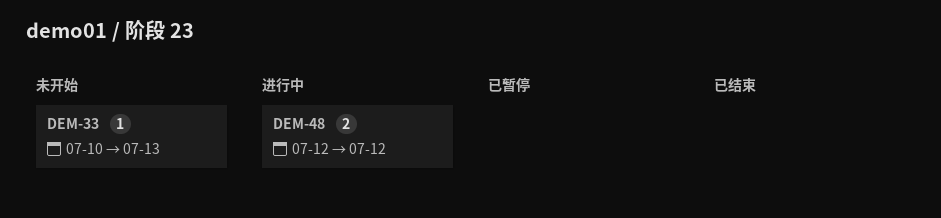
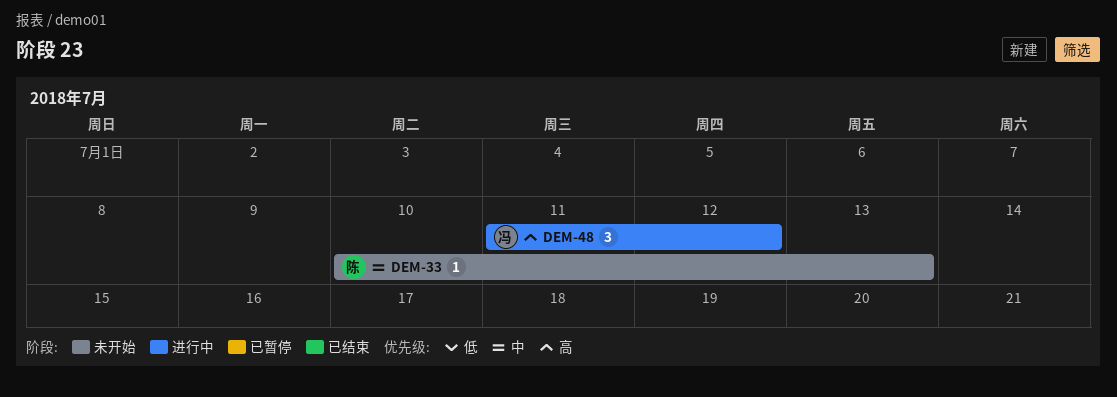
DEM-48, estimate: 2 -> 3
DEM-48, start: Jul 12 -> Jul 11

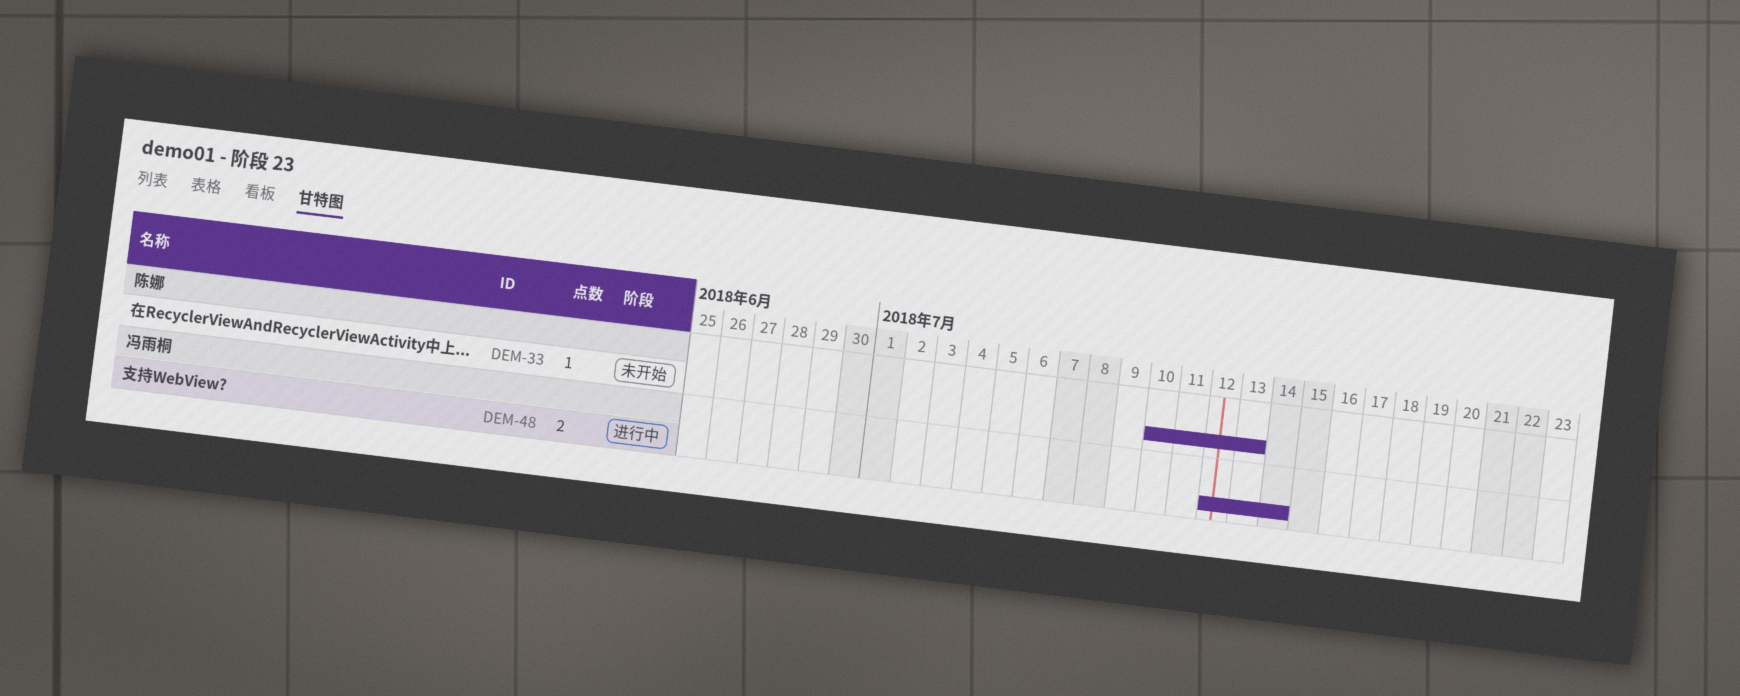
DEM-48, estimate: 3 -> 2
DEM-48, start: Jul 11 -> Jul 12
DEM-48, due: Jul 12 -> Jul 14

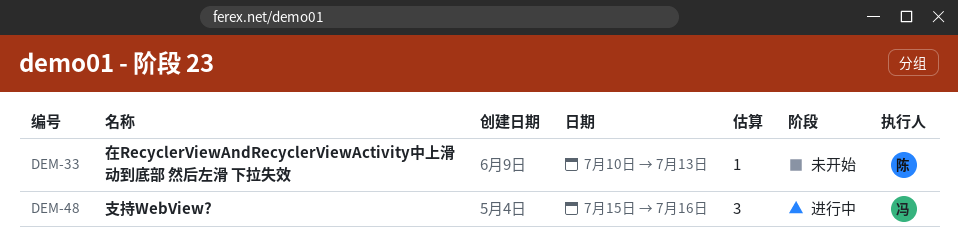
DEM-48, estimate: 2 -> 3
DEM-48, start: Jul 12 -> Jul 15
DEM-48, due: Jul 14 -> Jul 16

